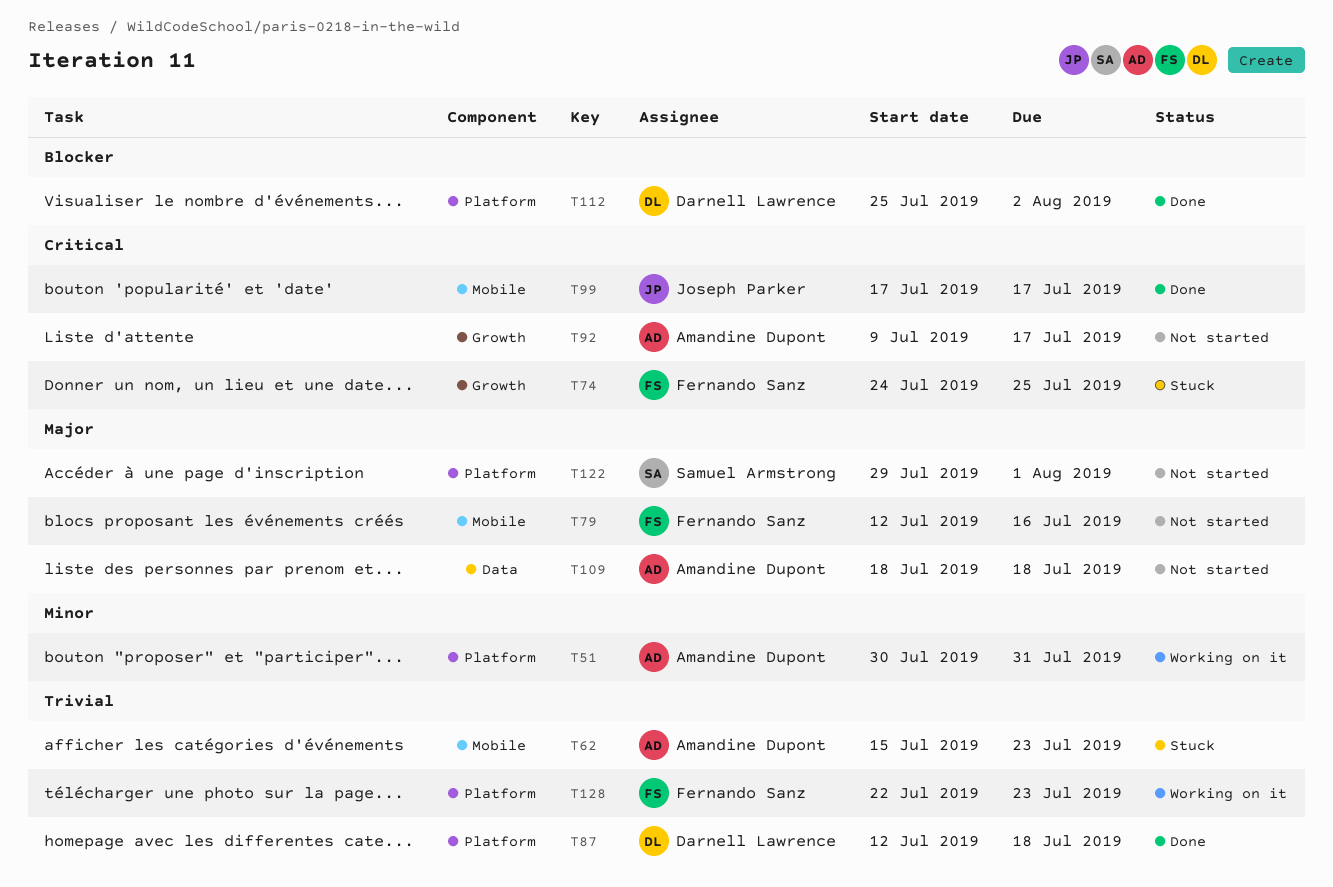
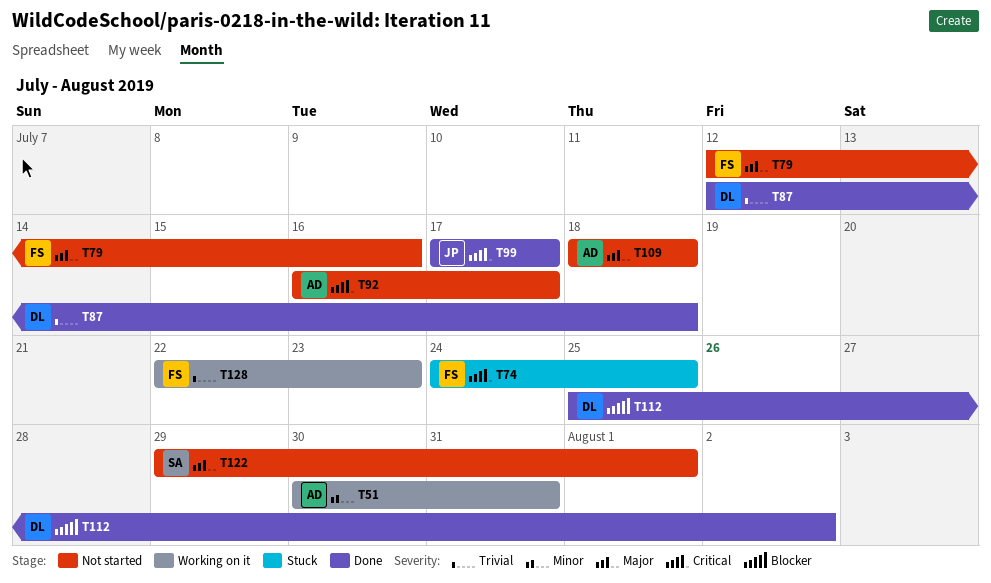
T62: present -> none
T92, start: Jul 9 -> Jul 16

